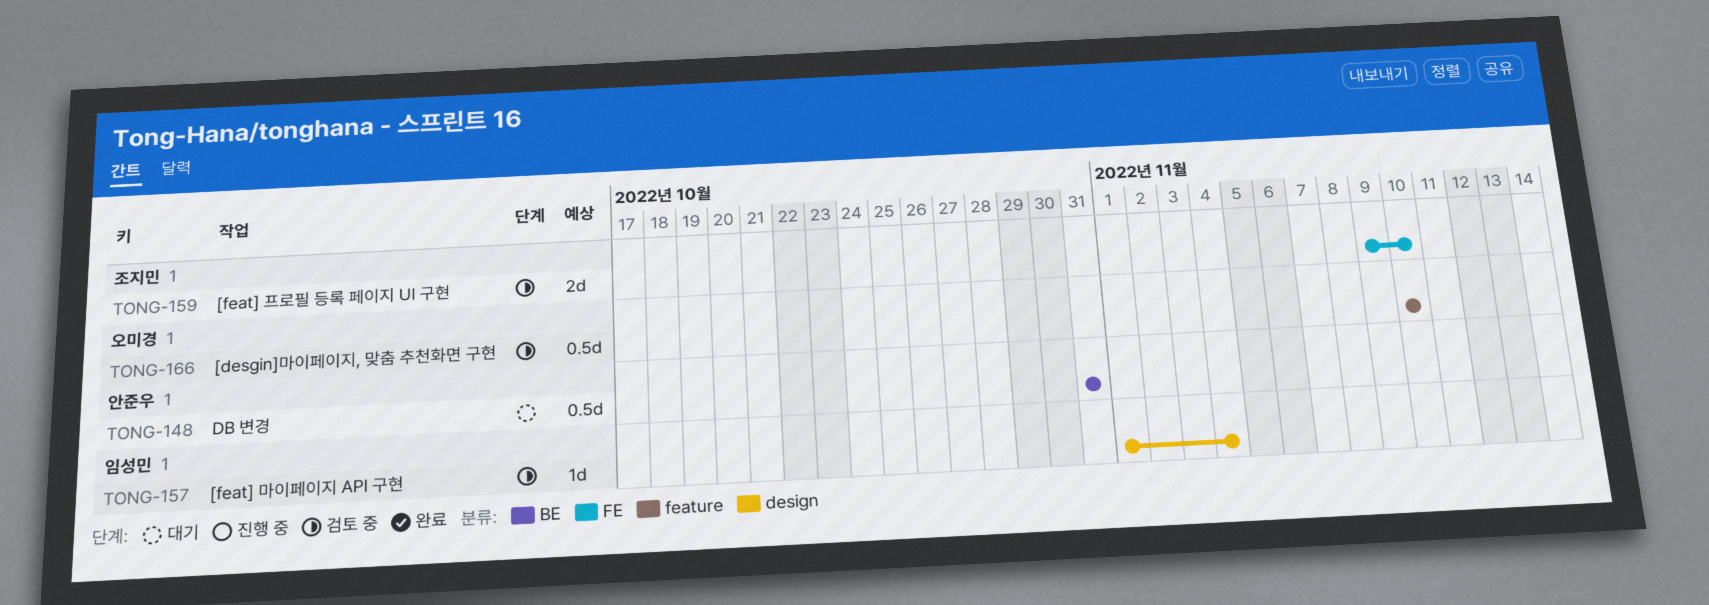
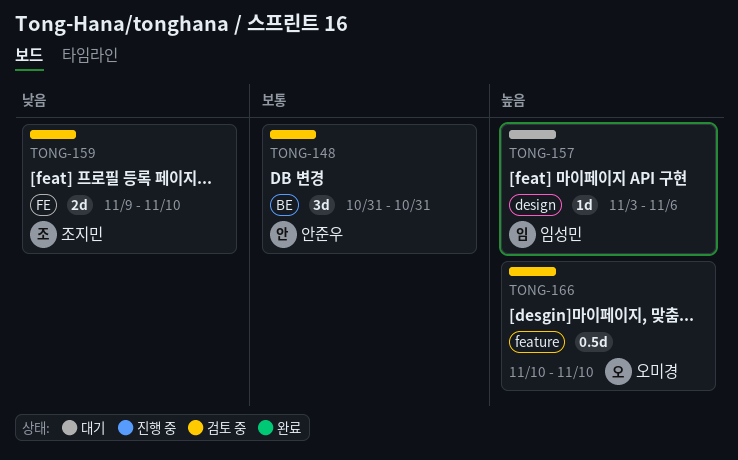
TONG-148, status: 대기 -> 검토 중
TONG-148, estimate: 0.5d -> 3d
TONG-157, status: 검토 중 -> 대기
TONG-157, start: Nov 1 -> Nov 3
TONG-157, due: Nov 4 -> Nov 6

